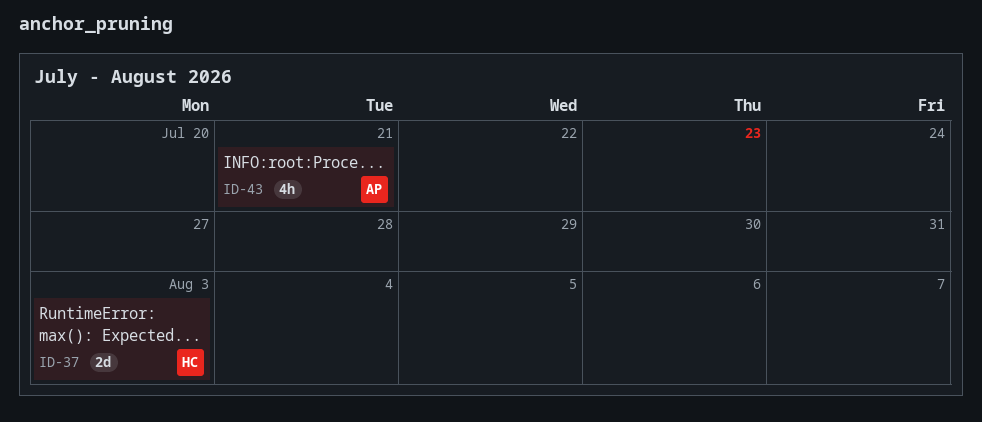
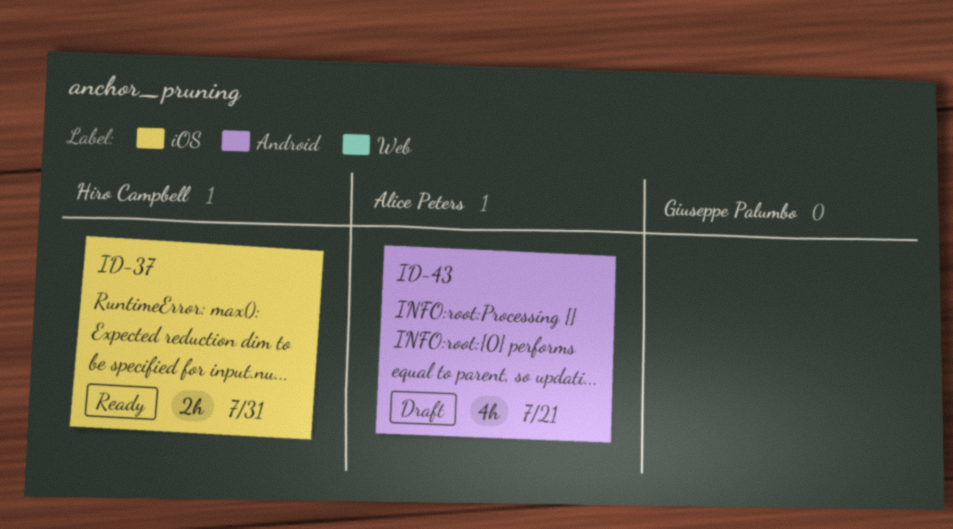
ID-37, estimate: 2d -> 2h
ID-37, due: Aug 3 -> Jul 31

